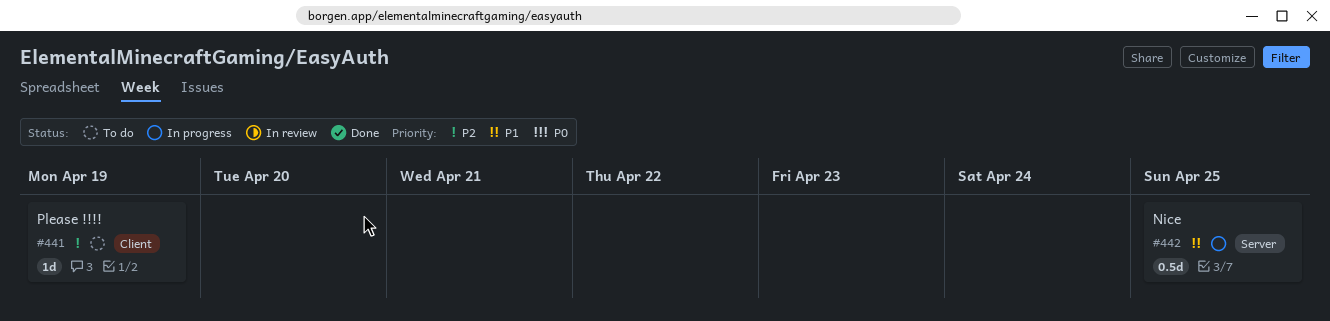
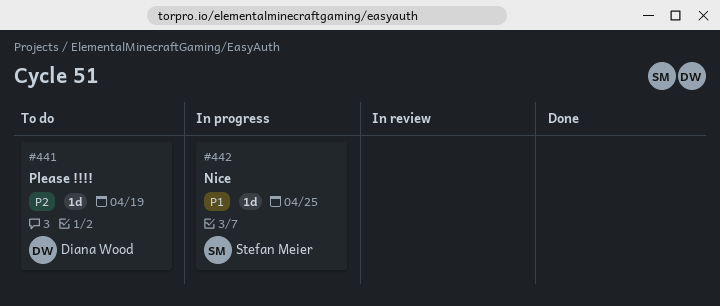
#442, estimate: 0.5d -> 1d

